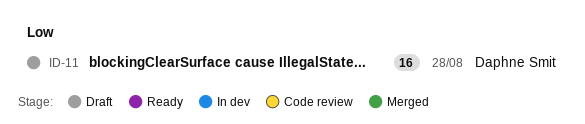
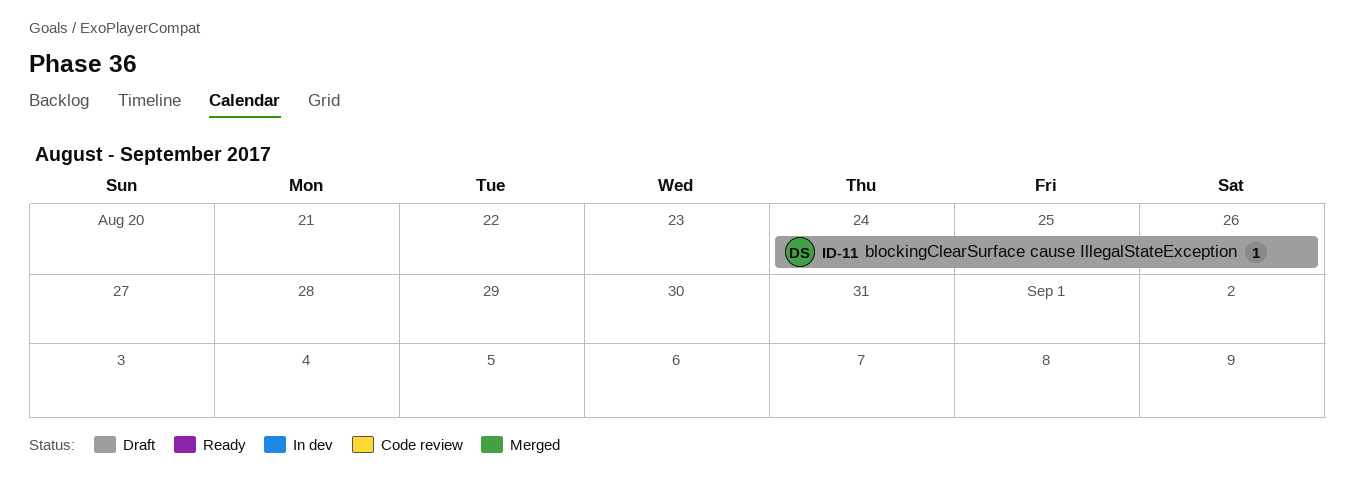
ID-11, estimate: 16 -> 1
ID-11, due: Aug 28 -> Aug 26

